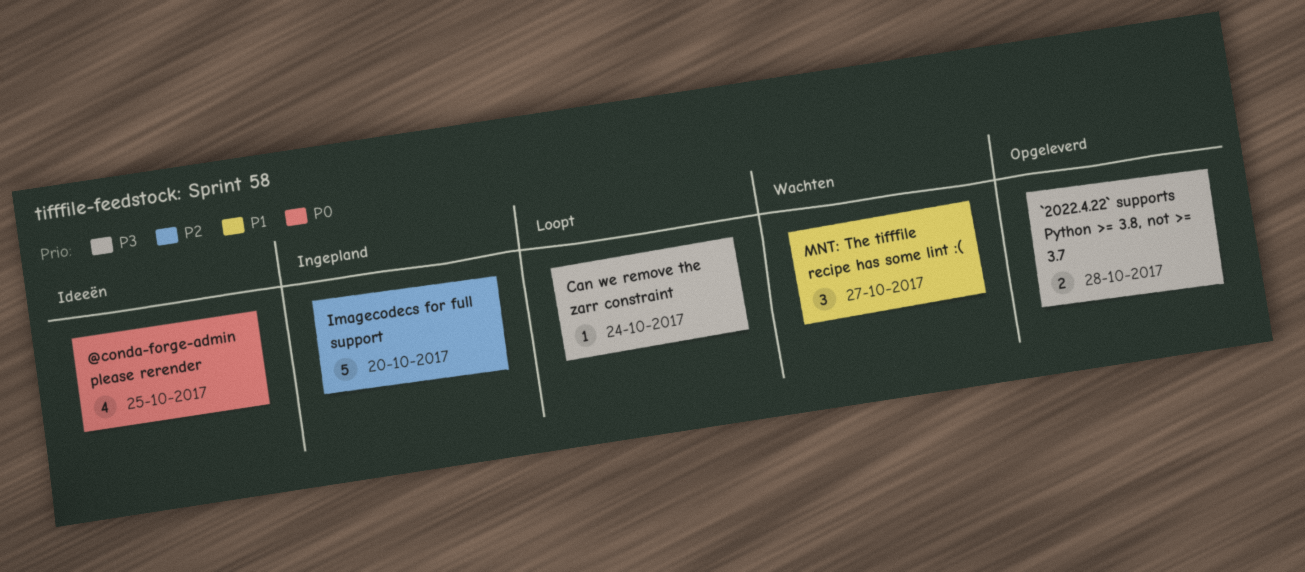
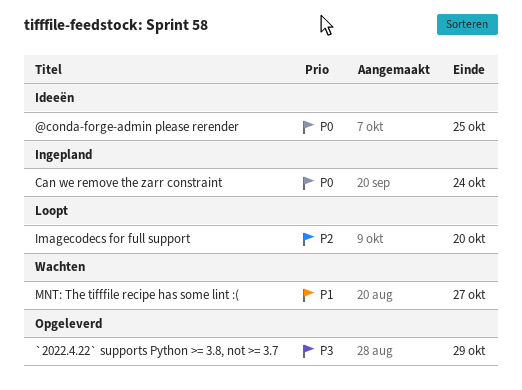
`2022.4.22` supports Python >= 3.8, not >= 3.7, due: Oct 28 -> Oct 29
Can we remove the zarr constraint, status: Loopt -> Ingepland
Can we remove the zarr constraint, priority: P3 -> P0
Imagecodecs for full support, status: Ingepland -> Loopt

